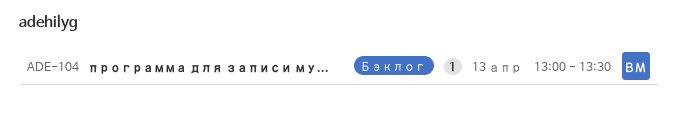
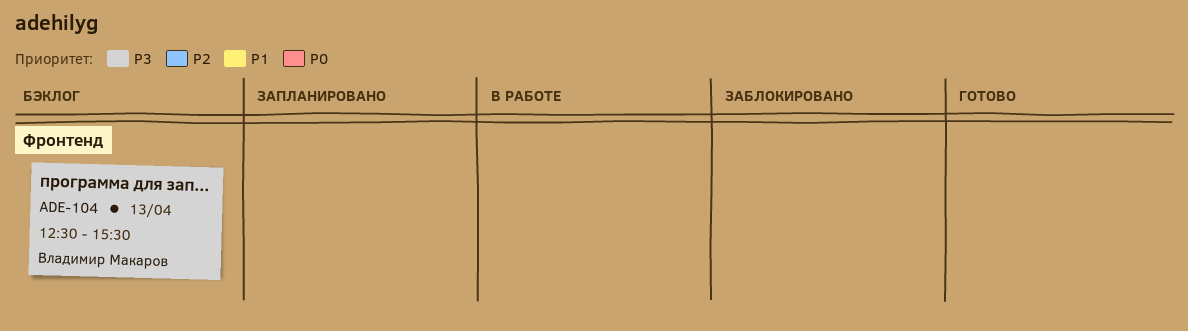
ADE-104, begins: 13:00 -> 12:30
ADE-104, ends: 13:30 -> 15:30

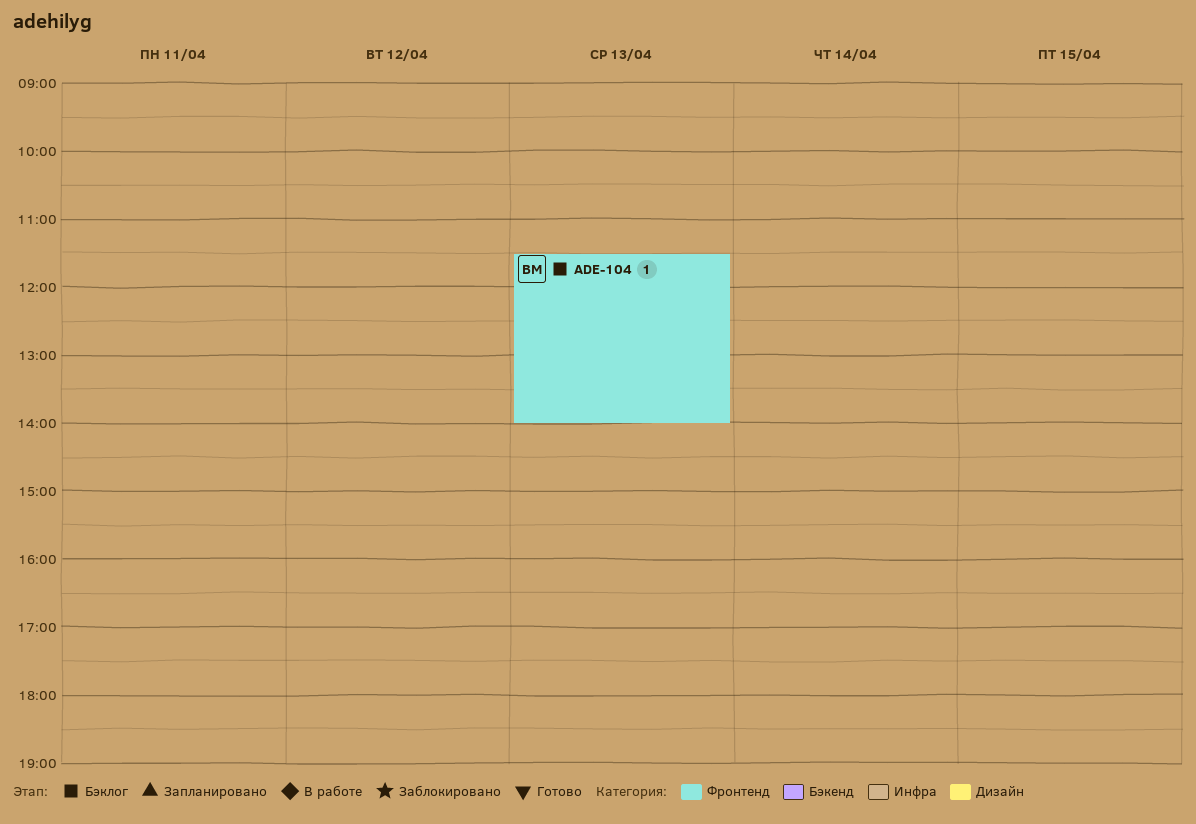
ADE-104, begins: 12:30 -> 11:30
ADE-104, ends: 15:30 -> 14:00

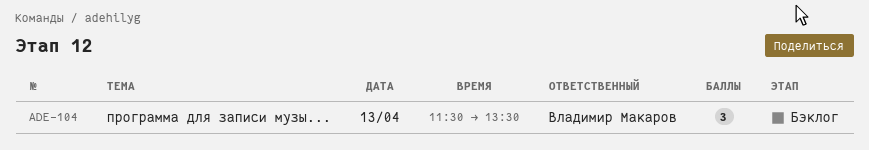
ADE-104, estimate: 1 -> 3
ADE-104, ends: 14:00 -> 13:30

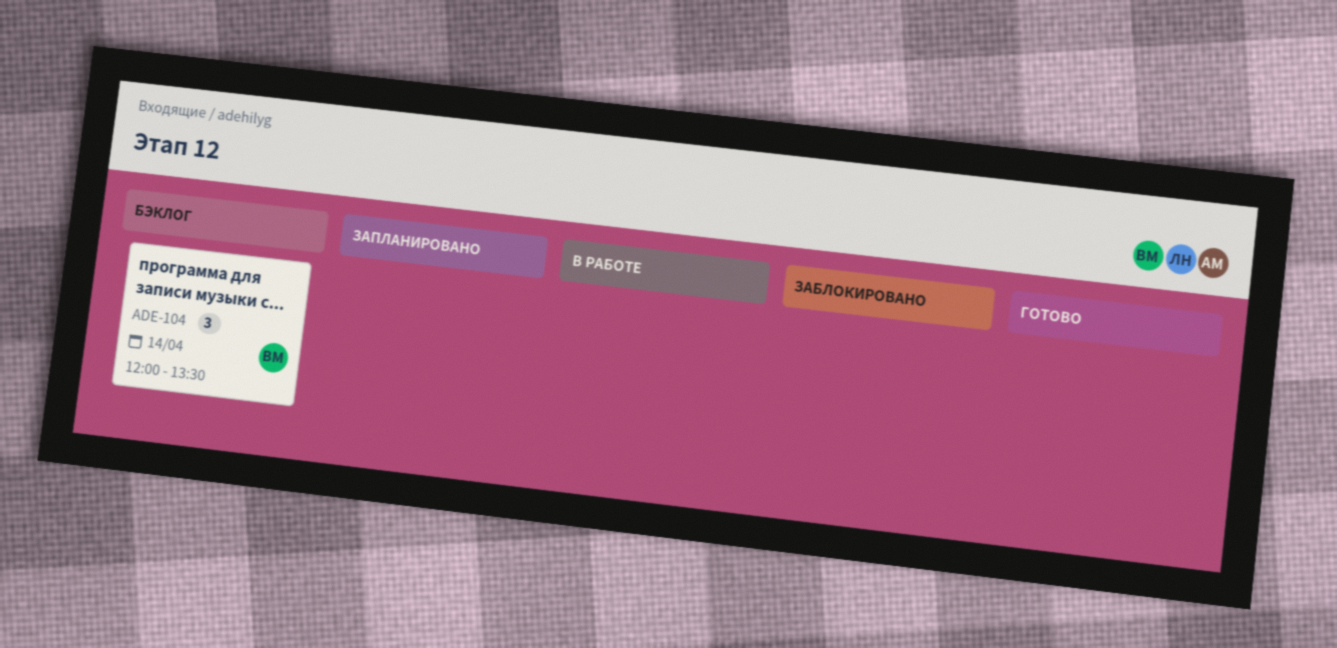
ADE-104, day: Apr 13 -> Apr 14
ADE-104, begins: 11:30 -> 12:00

